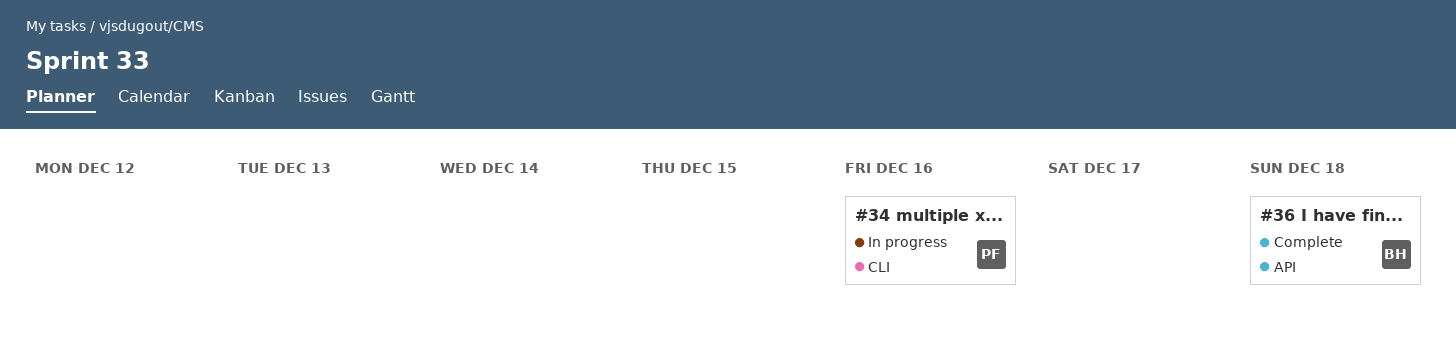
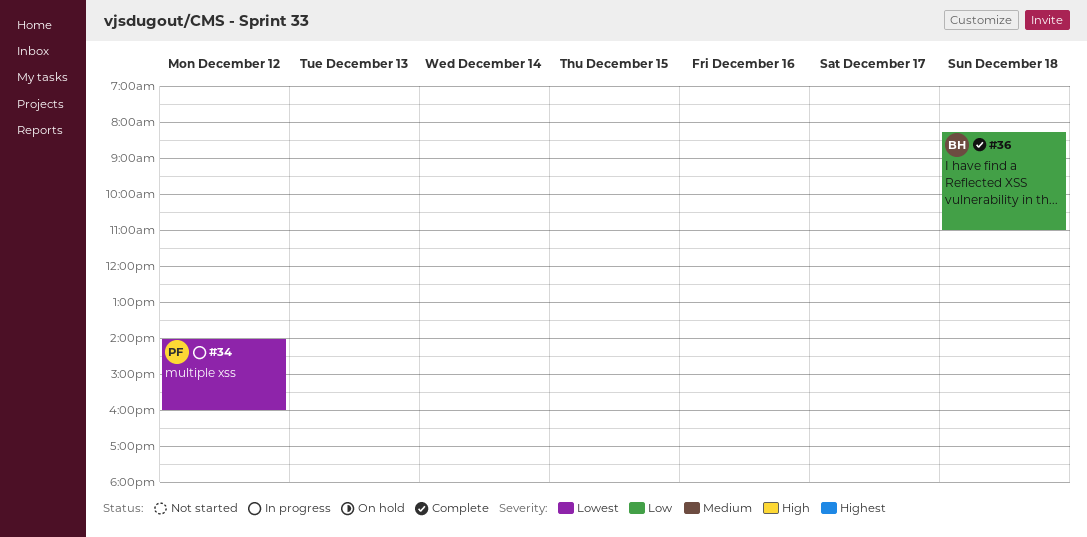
#34, day: Dec 16 -> Dec 12

